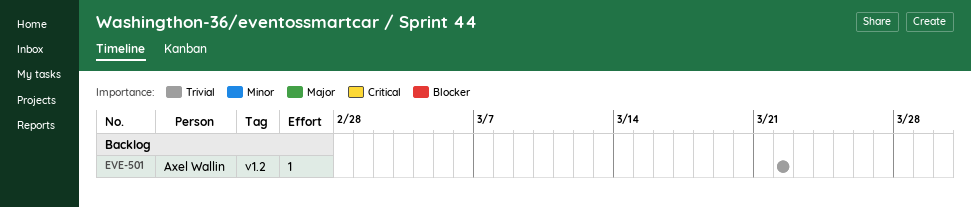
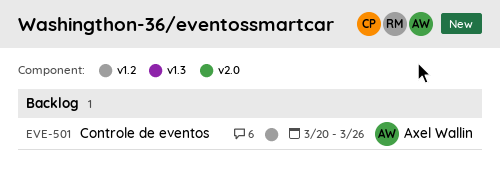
EVE-501, start: Mar 22 -> Mar 20
EVE-501, due: Mar 22 -> Mar 26

